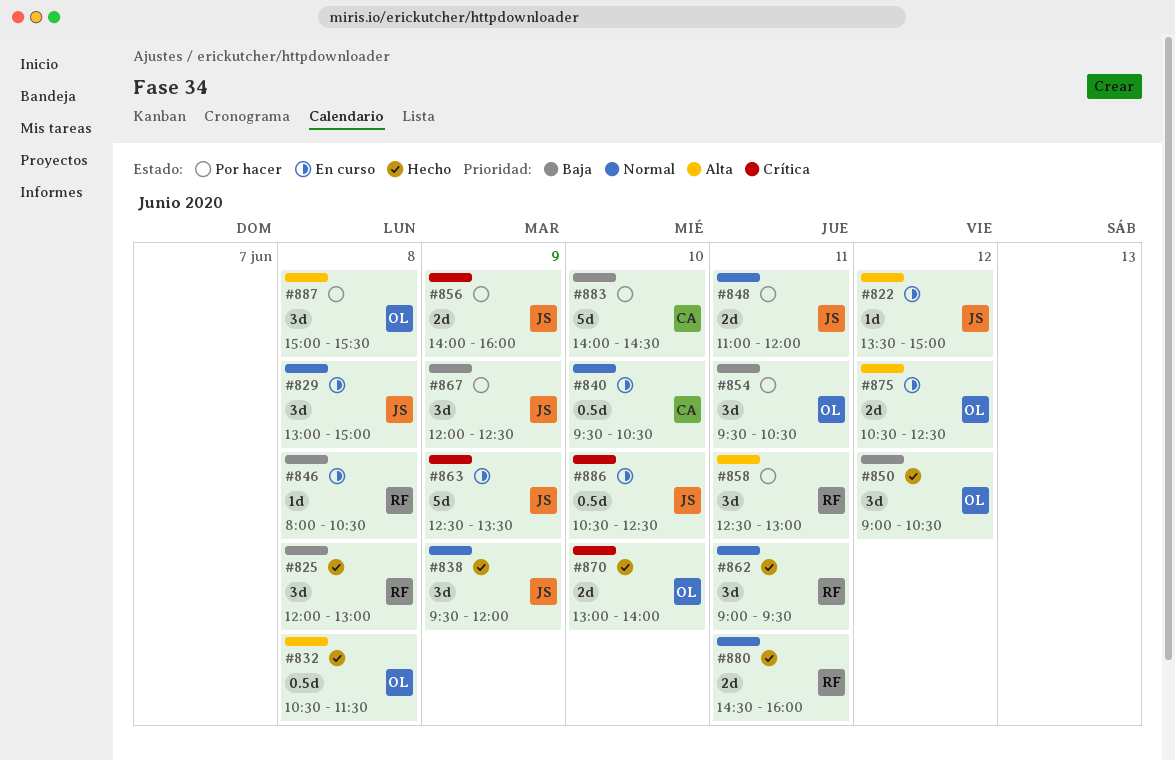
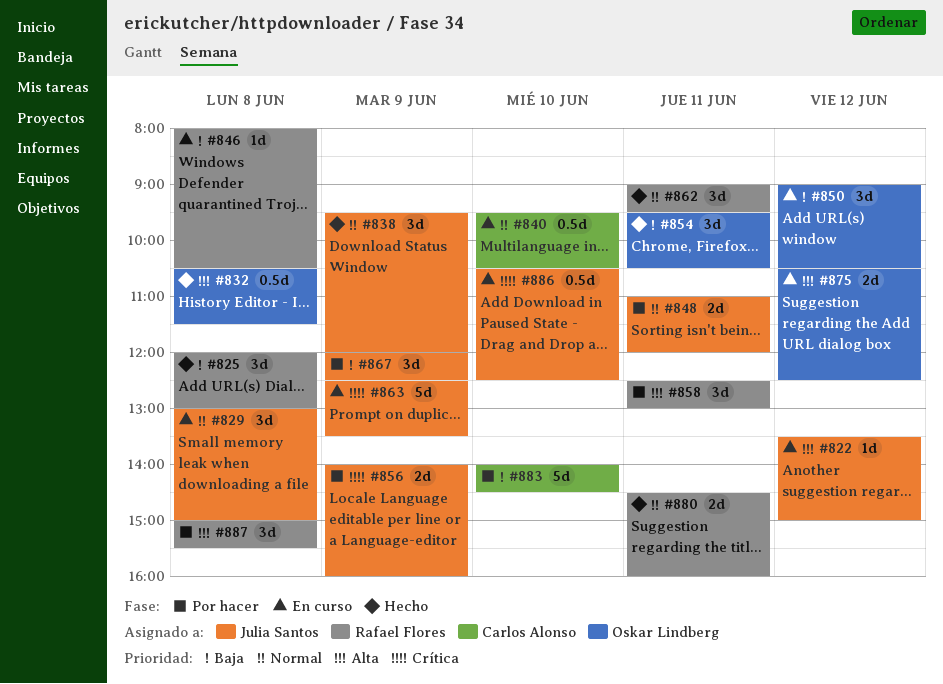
#850, status: Hecho -> En curso
#854, status: Por hacer -> Hecho
#870: present -> none
#887, owner: Oskar Lindberg -> Rafael Flores

